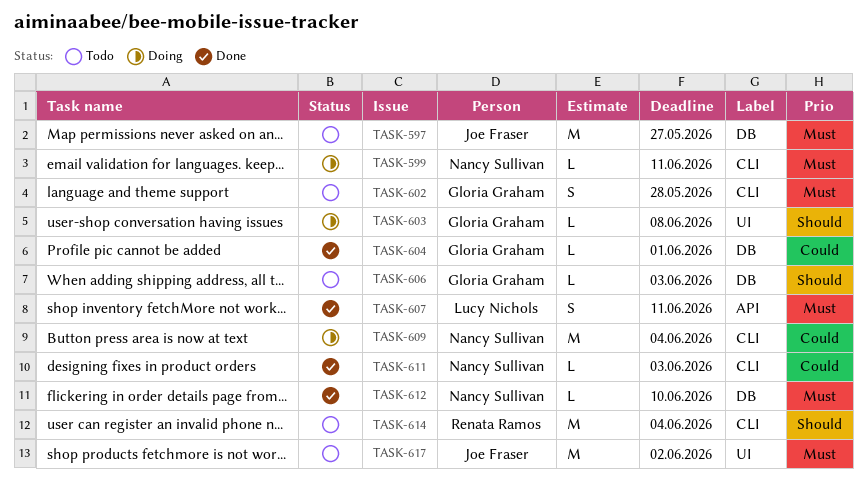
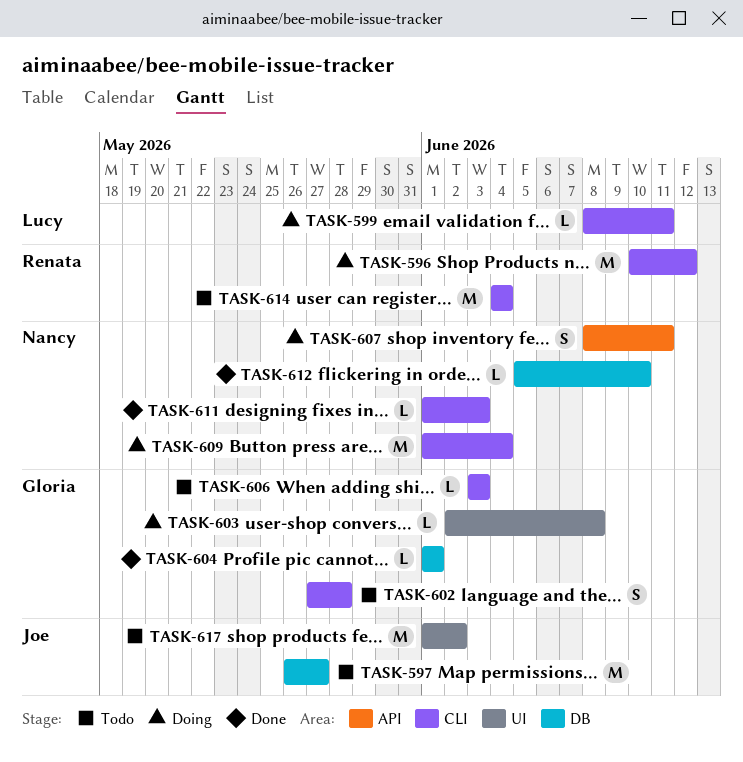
TASK-596: none -> present
TASK-599, owner: Nancy Sullivan -> Lucy Nichols
TASK-606, label: DB -> CLI
TASK-607, status: Done -> Doing
TASK-607, owner: Lucy Nichols -> Nancy Sullivan

